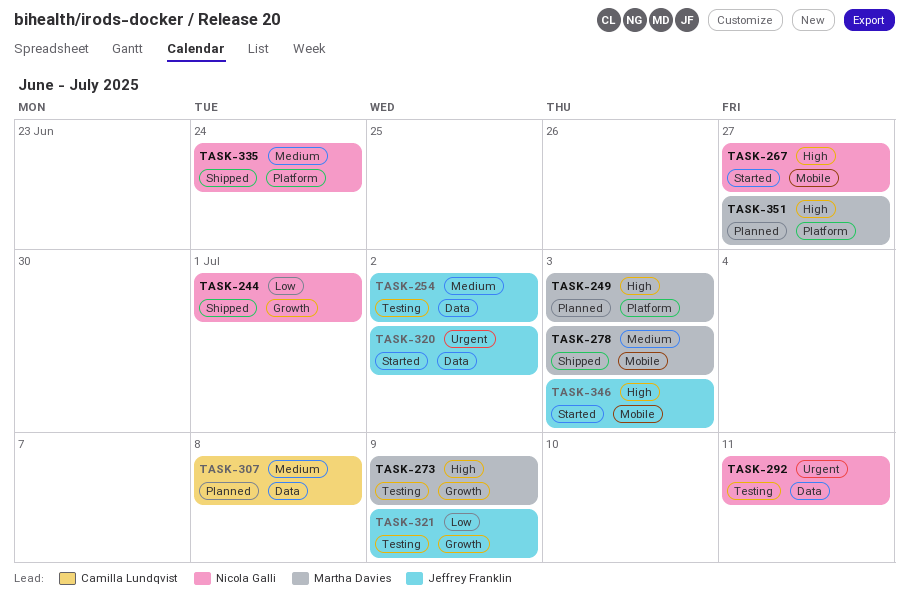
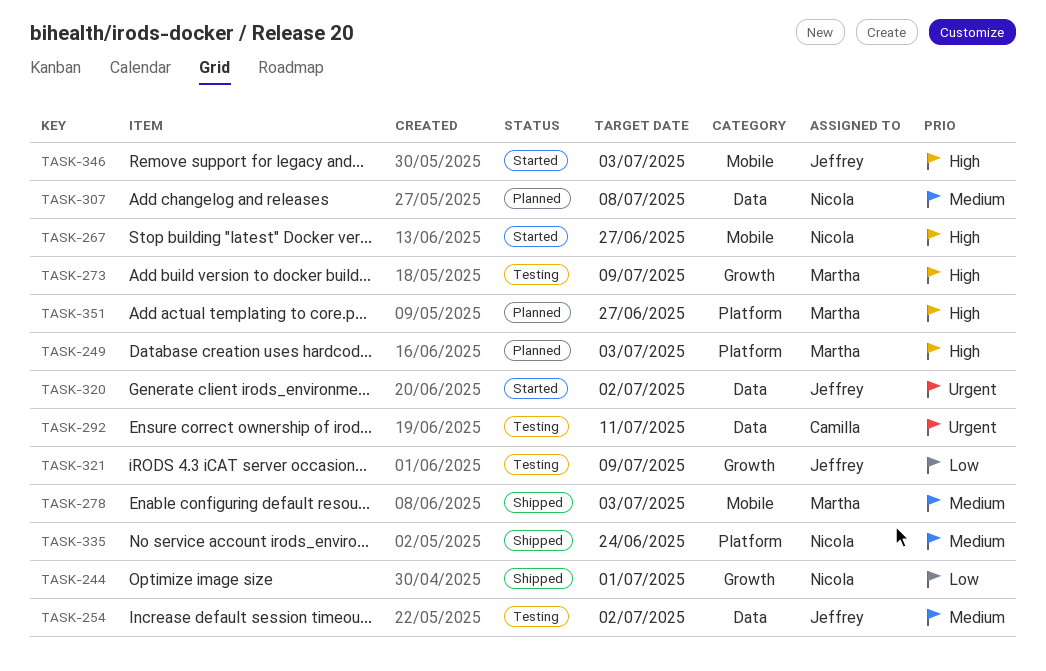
TASK-292, owner: Nicola Galli -> Camilla Lundqvist
TASK-307, owner: Camilla Lundqvist -> Nicola Galli

